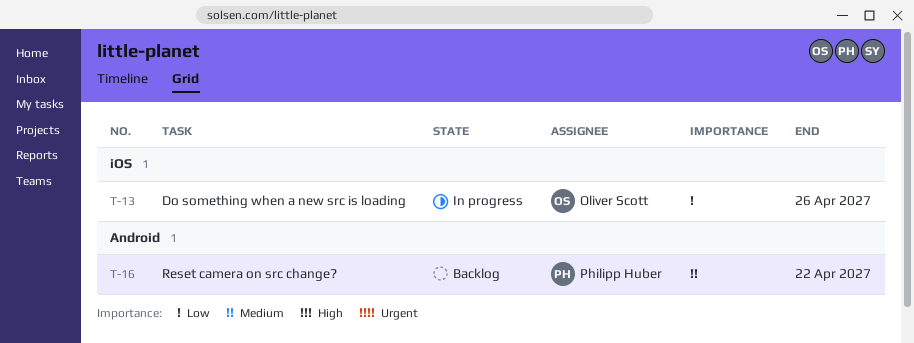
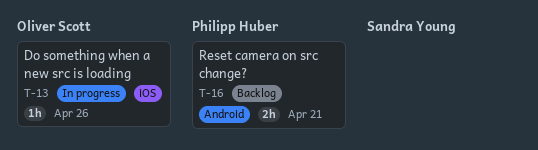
T-16, due: Apr 22 -> Apr 21

